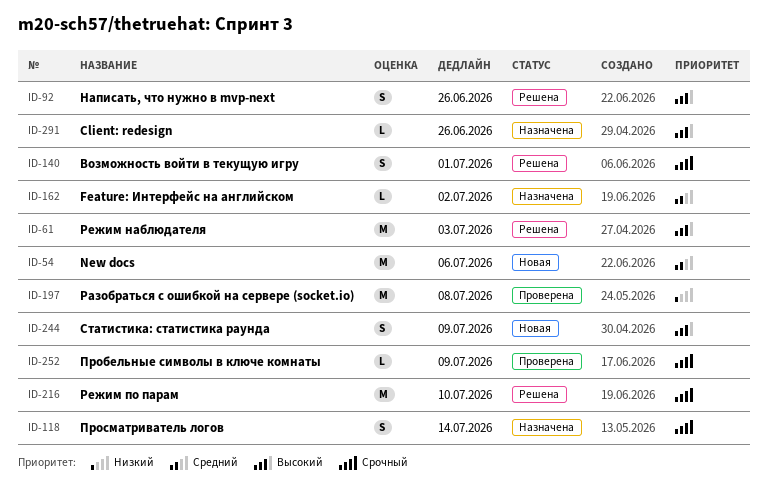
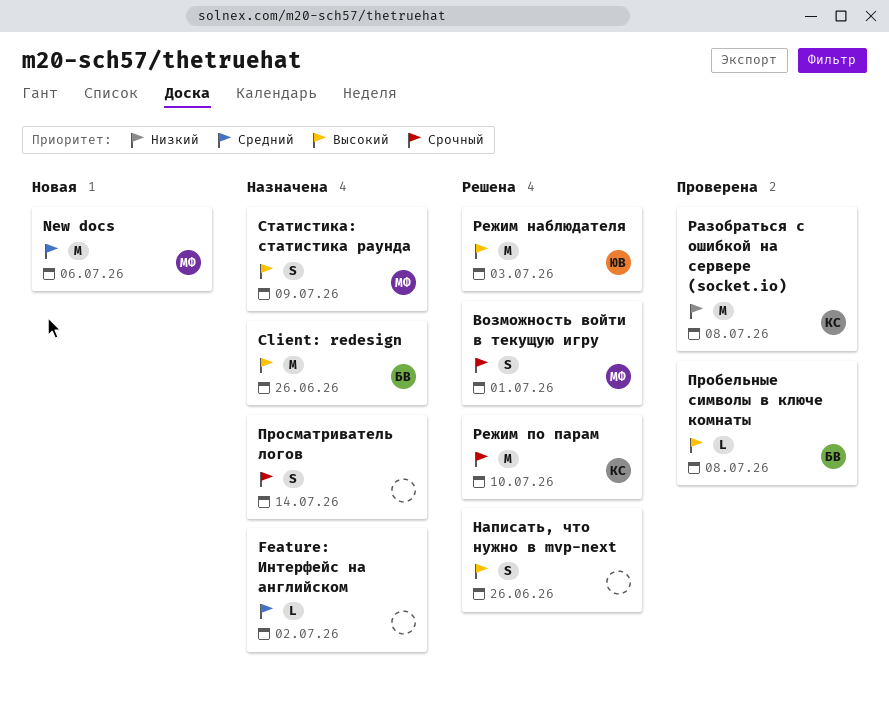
Client: redesign, estimate: L -> M
Пробельные символы в ключе комнаты, priority: Срочный -> Высокий
Пробельные символы в ключе комнаты, due: Jul 9 -> Jul 8
Статистика: статистика раунда, status: Новая -> Назначена

